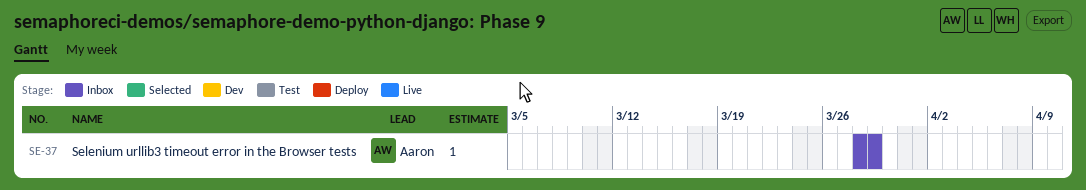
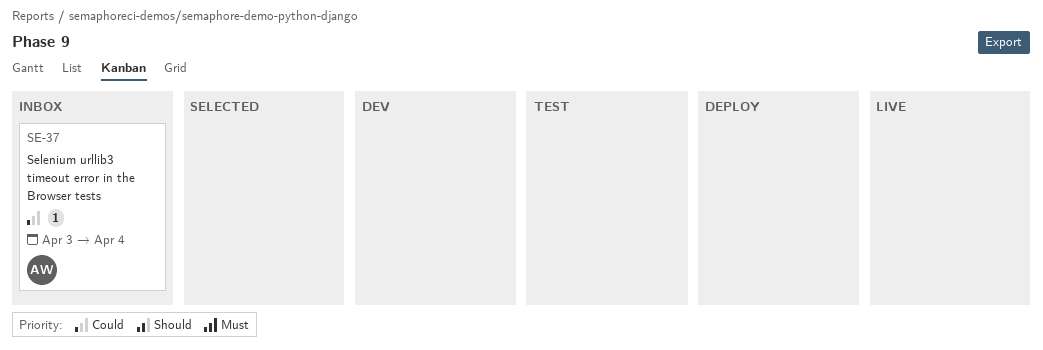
SE-37, start: Mar 28 -> Apr 3
SE-37, due: Mar 29 -> Apr 4

